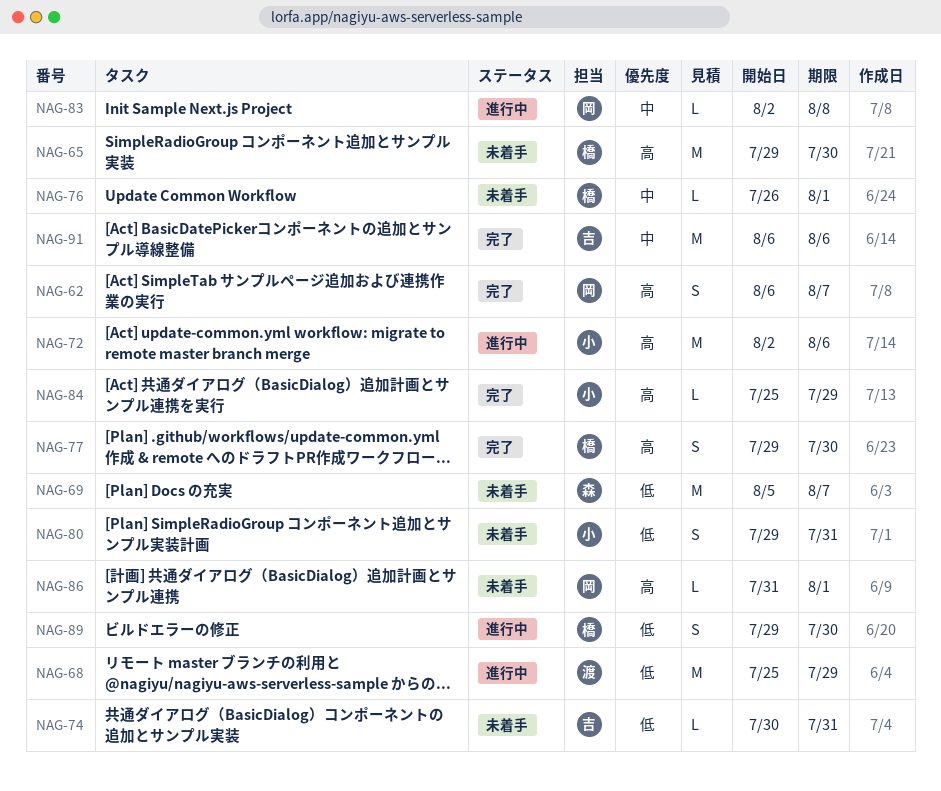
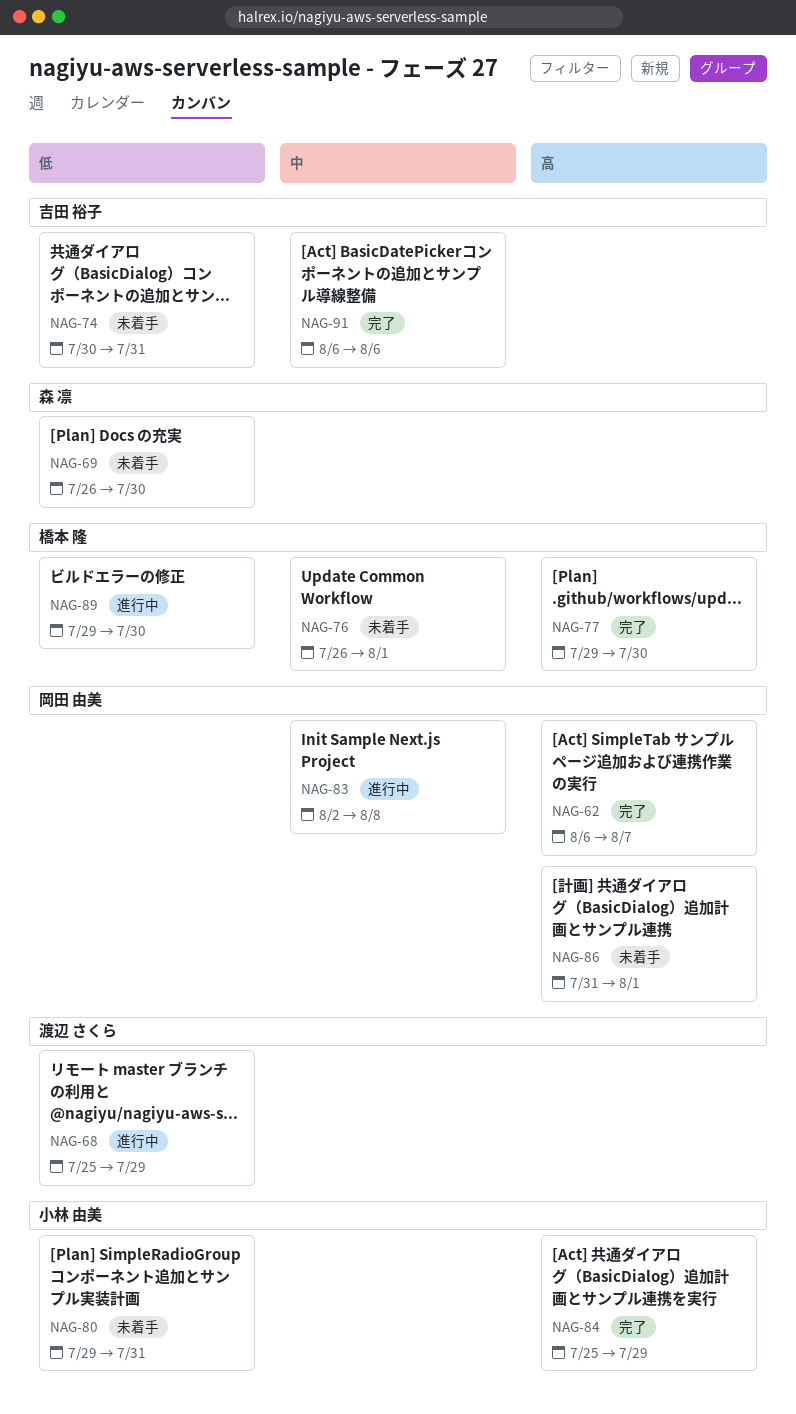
NAG-65: present -> none
NAG-69, start: Aug 5 -> Jul 26
NAG-69, due: Aug 7 -> Jul 30
NAG-72: present -> none

